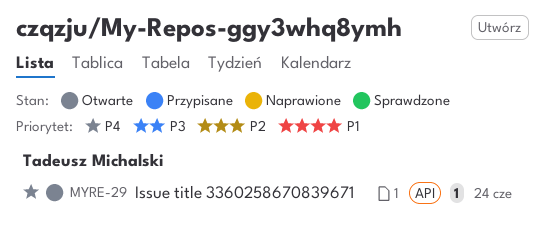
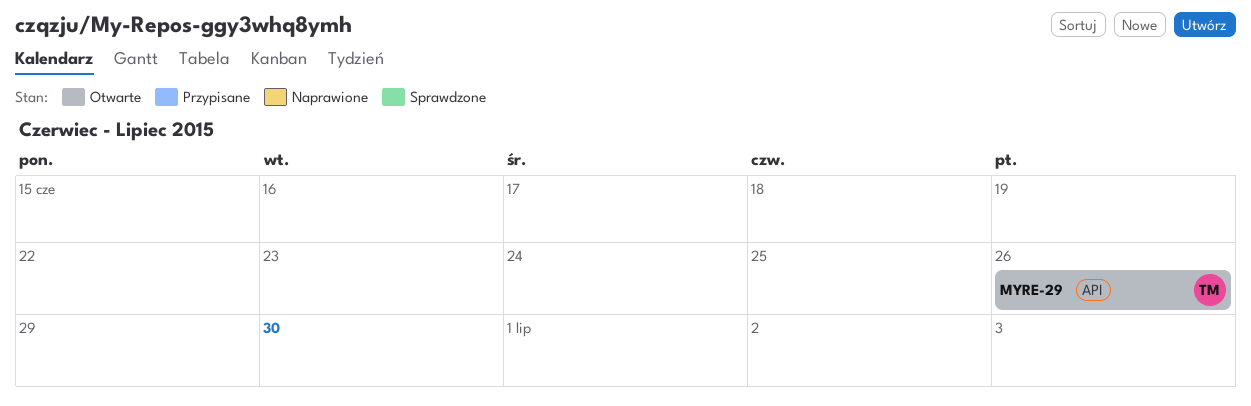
MYRE-29, due: Jun 24 -> Jun 26

